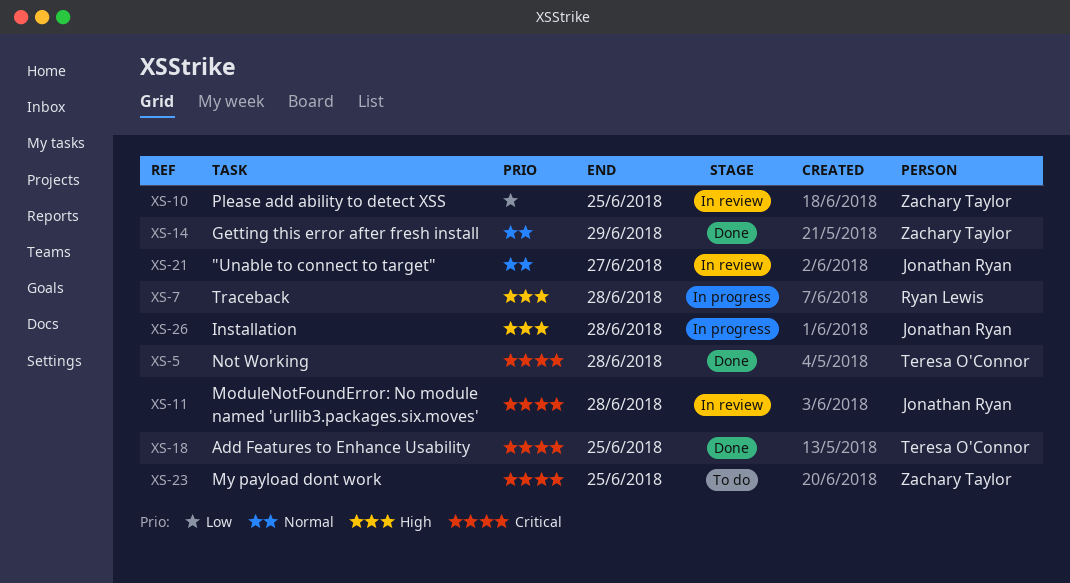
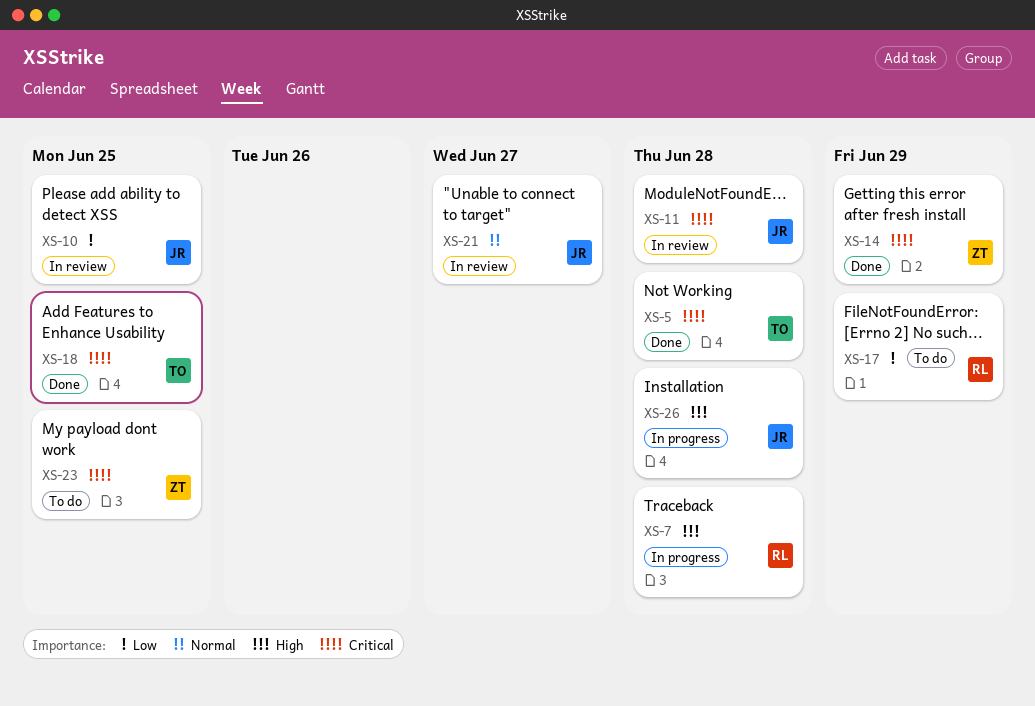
XS-10, owner: Zachary Taylor -> Jonathan Ryan
XS-14, priority: Normal -> Critical
XS-17: none -> present

